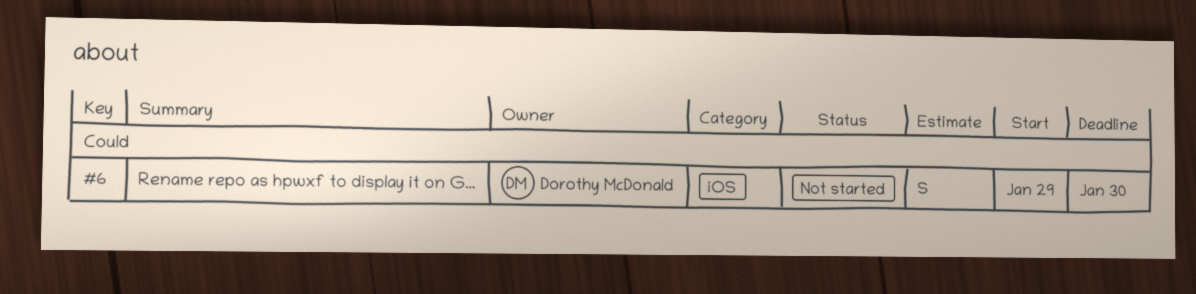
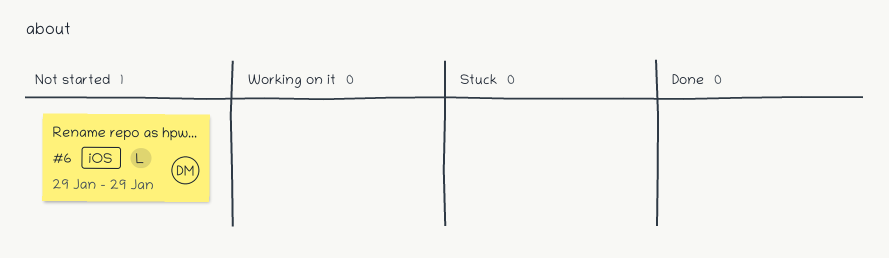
#6, estimate: S -> L
#6, due: Jan 30 -> Jan 29

